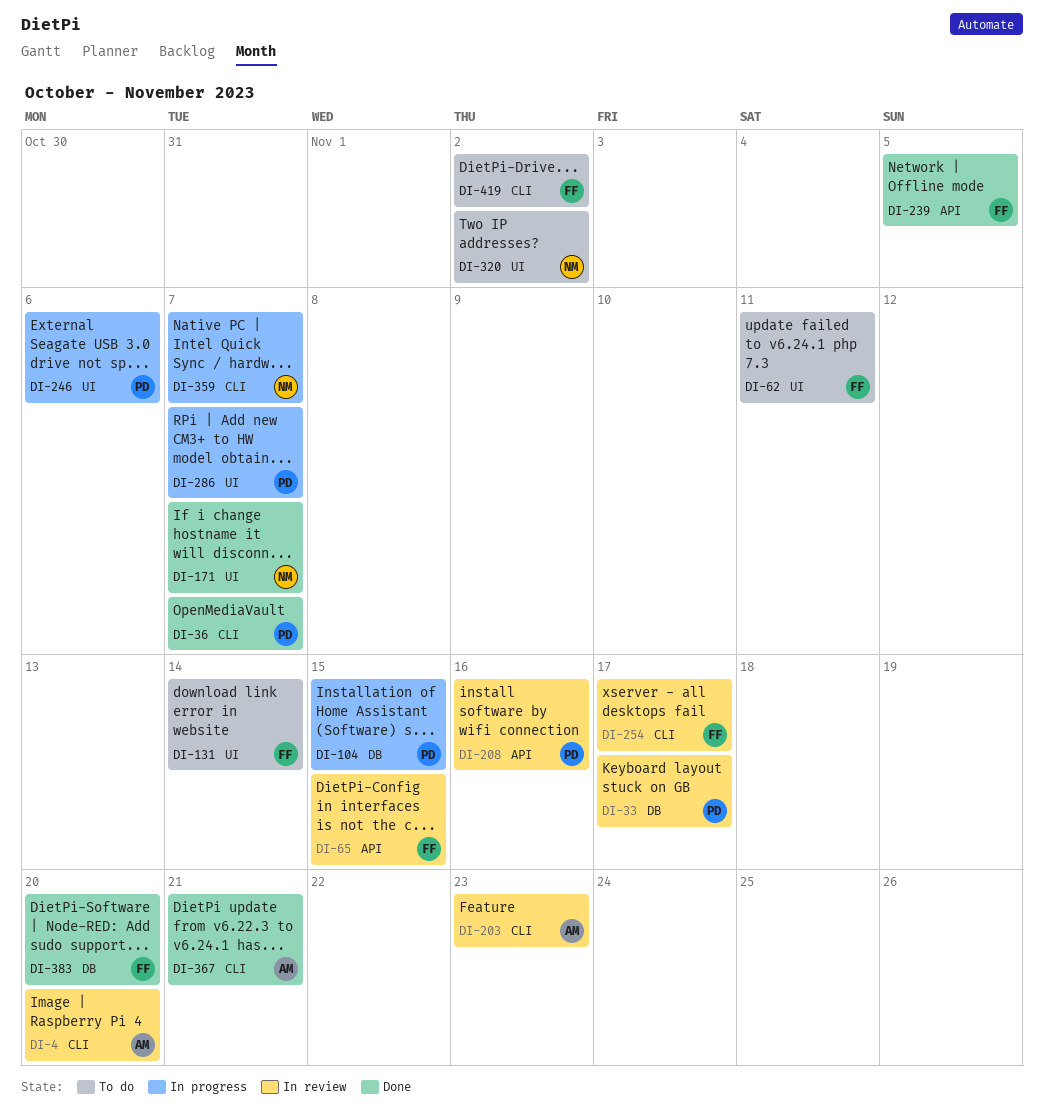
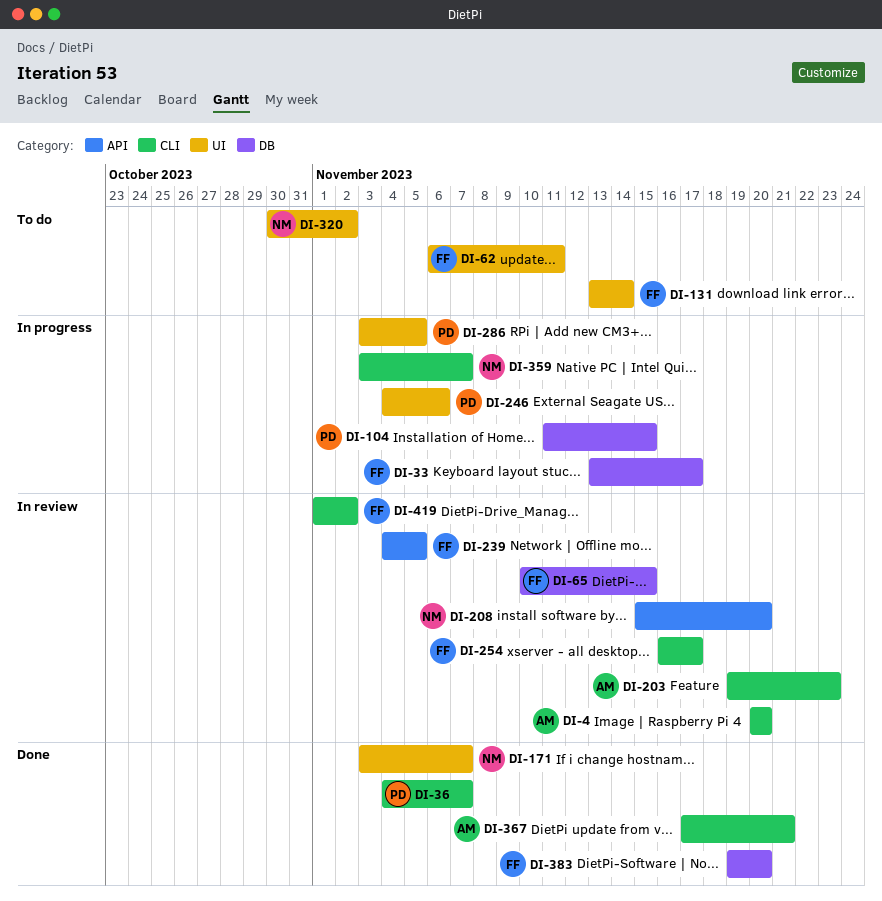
DI-33, status: In review -> In progress
DI-33, owner: PD -> FF
DI-65, label: API -> DB
DI-208, owner: PD -> NM
DI-208, due: Nov 16 -> Nov 20
DI-239, status: Done -> In review
DI-286, due: Nov 7 -> Nov 5
DI-419, status: To do -> In review

